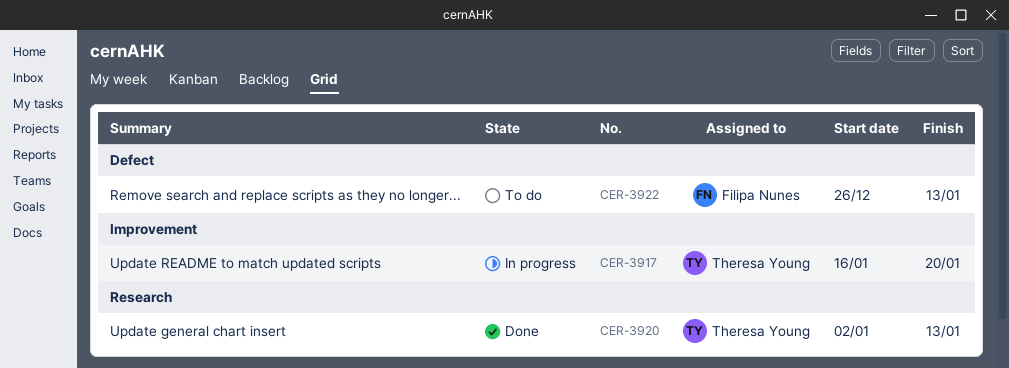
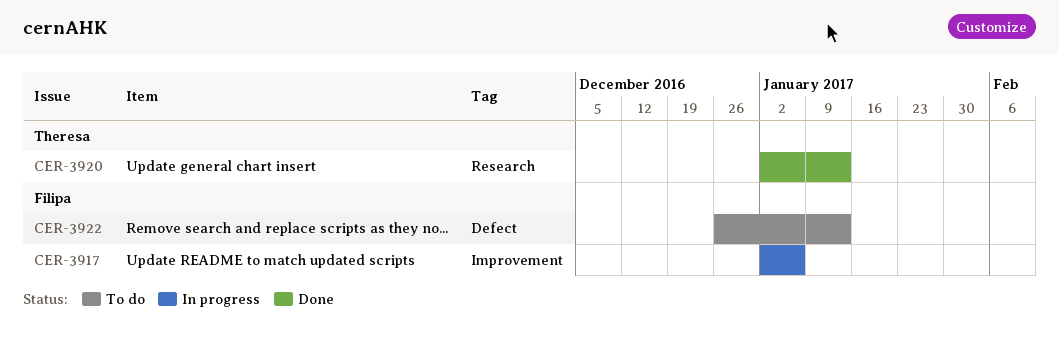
CER-3917, owner: Theresa Young -> Filipa Nunes
CER-3917, start: Jan 16 -> Jan 2
CER-3917, due: Jan 20 -> Jan 6

